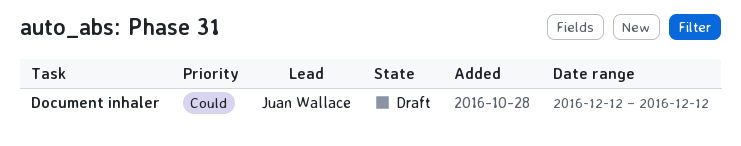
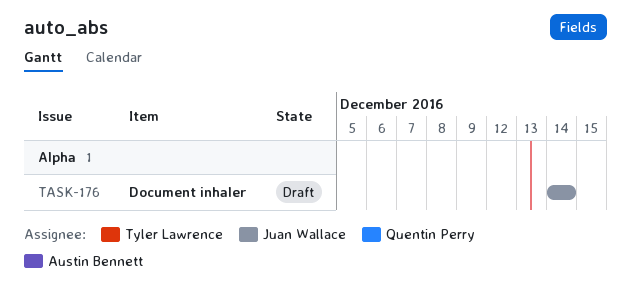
Document inhaler, start: Dec 12 -> Dec 14
Document inhaler, due: Dec 12 -> Dec 14

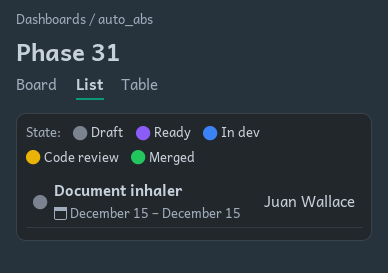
Document inhaler, start: Dec 14 -> Dec 15
Document inhaler, due: Dec 14 -> Dec 15

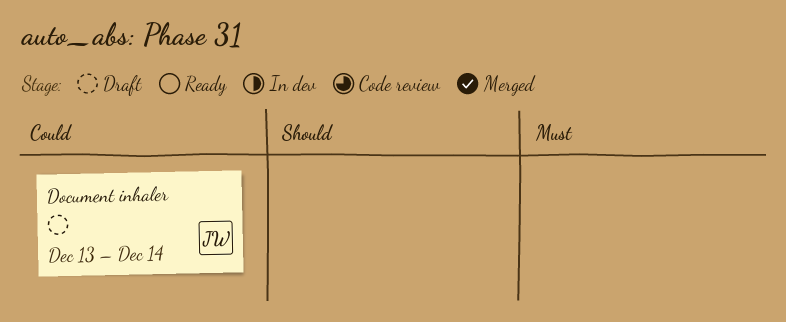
Document inhaler, start: Dec 15 -> Dec 13
Document inhaler, due: Dec 15 -> Dec 14

